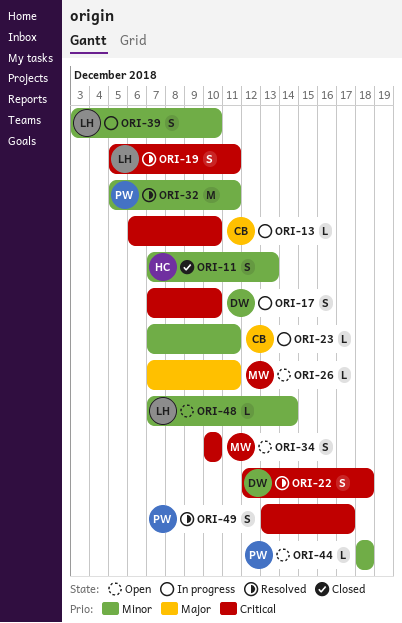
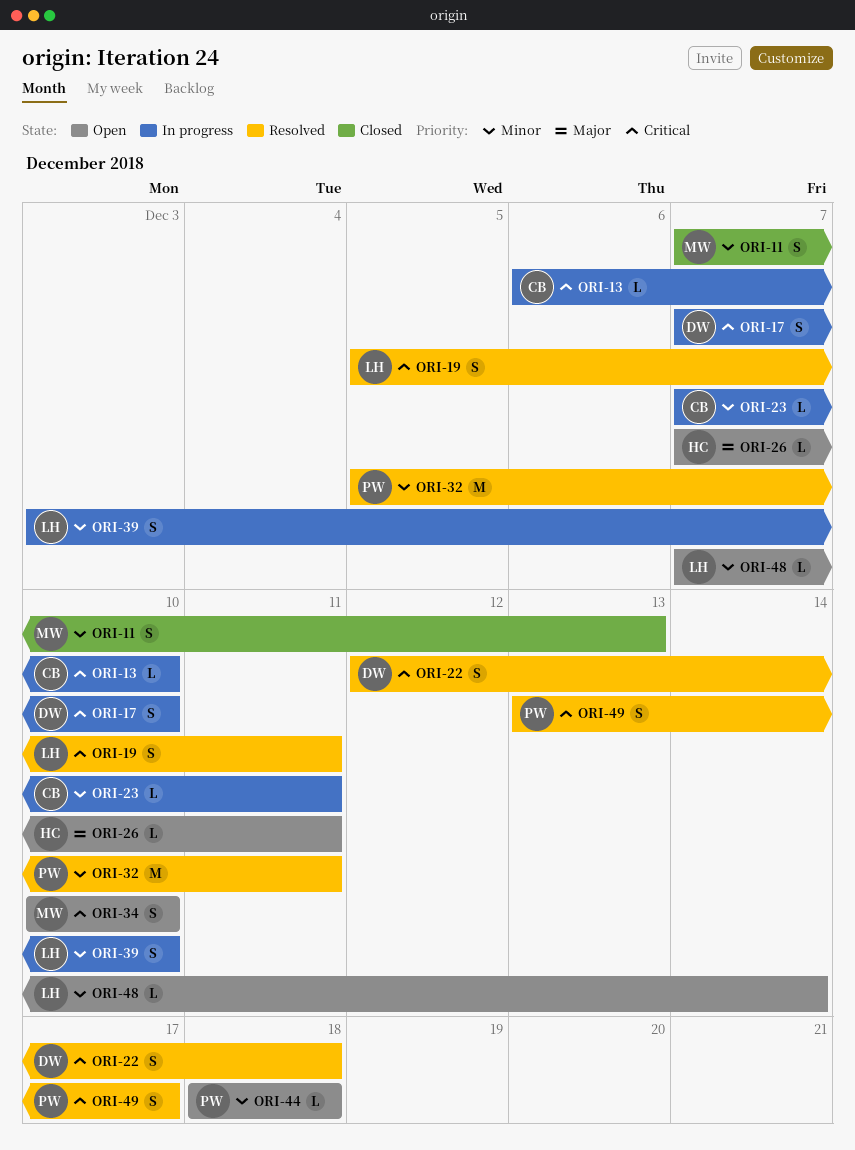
ORI-11, owner: HC -> MW
ORI-26, owner: MW -> HC

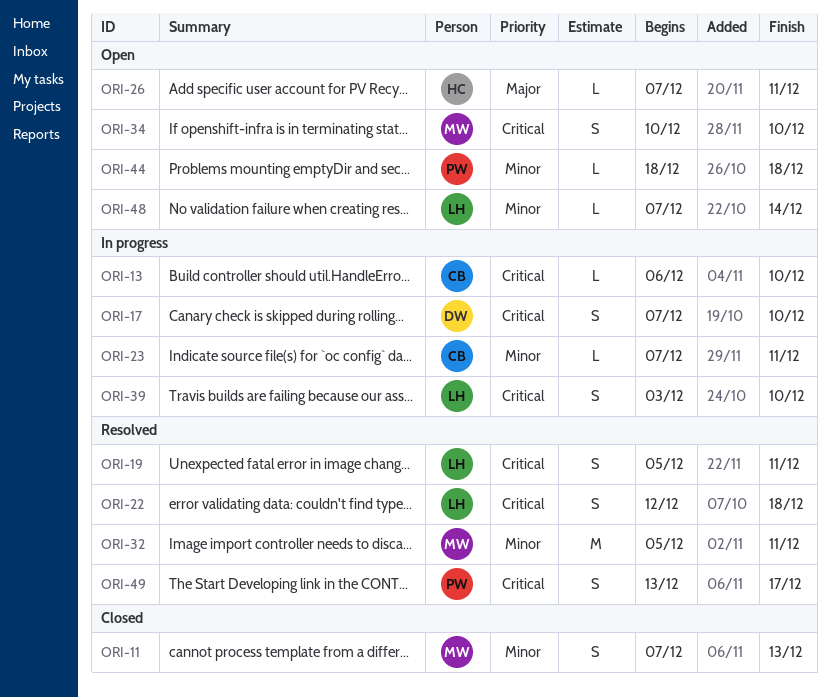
ORI-22, owner: DW -> LH
ORI-32, owner: PW -> MW
ORI-39, priority: Minor -> Critical

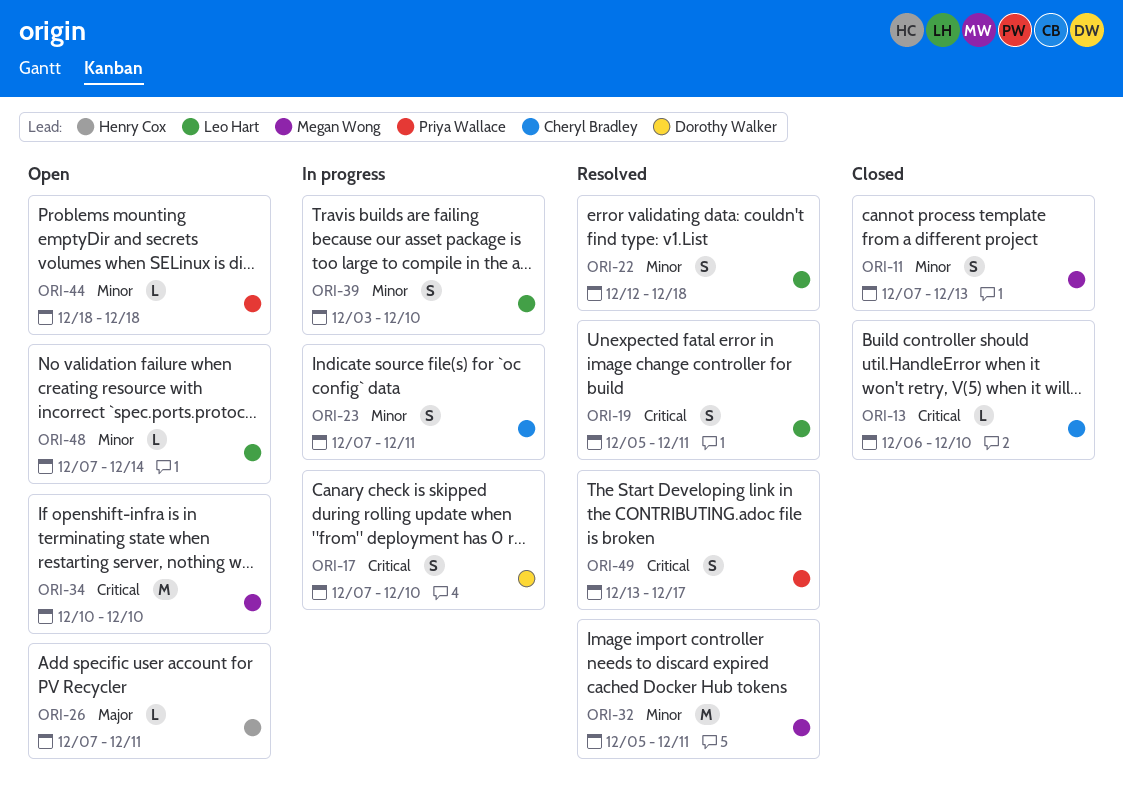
ORI-13, status: In progress -> Closed
ORI-22, priority: Critical -> Minor
ORI-23, estimate: L -> S
ORI-34, estimate: S -> M
ORI-39, priority: Critical -> Minor

